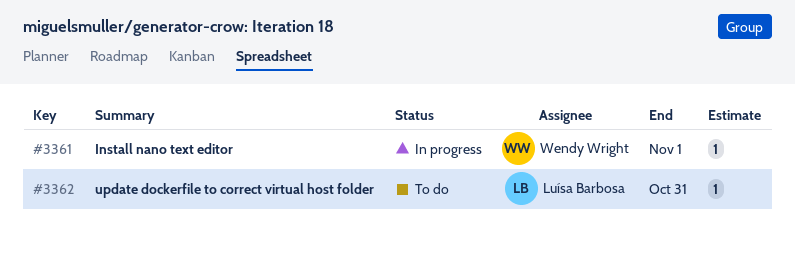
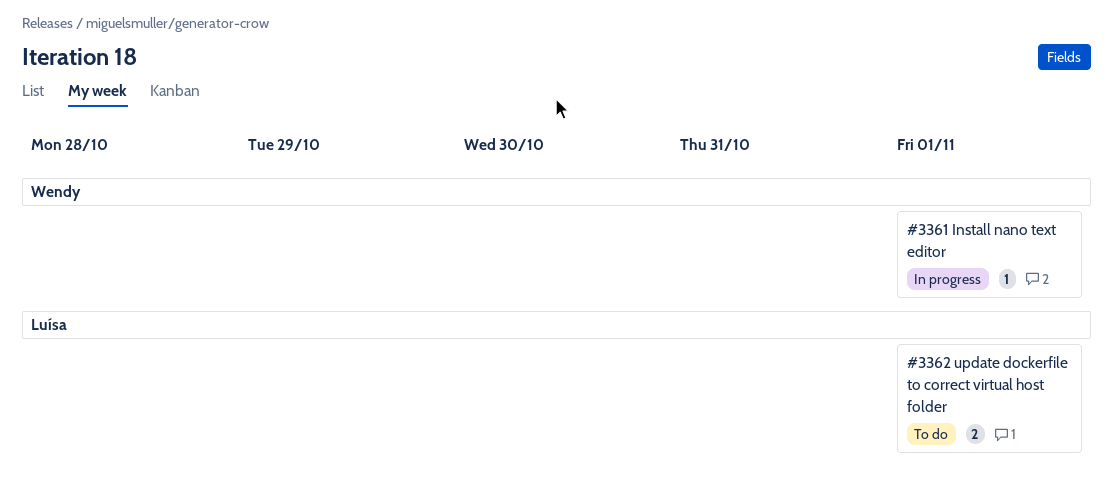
#3362, estimate: 1 -> 2
#3362, due: Oct 31 -> Nov 1

